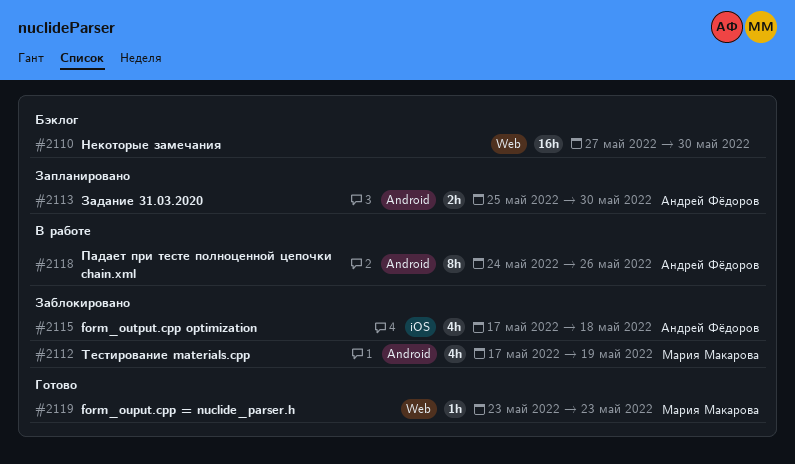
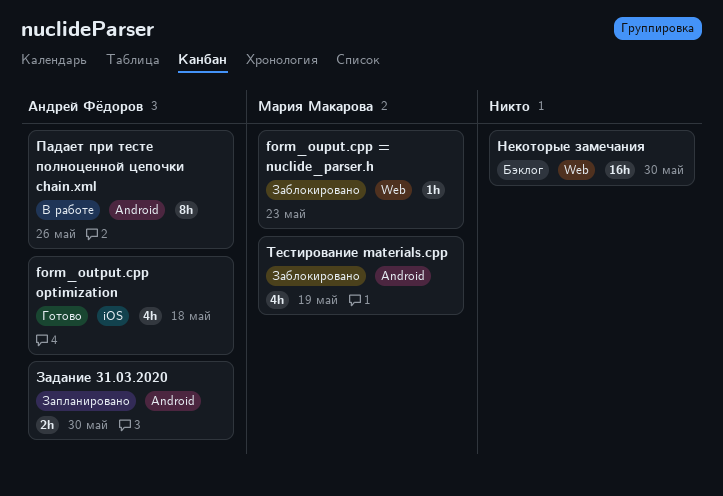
form_ouput.cpp = nuclide_parser.h, status: Готово -> Заблокировано
form_output.cpp optimization, status: Заблокировано -> Готово

